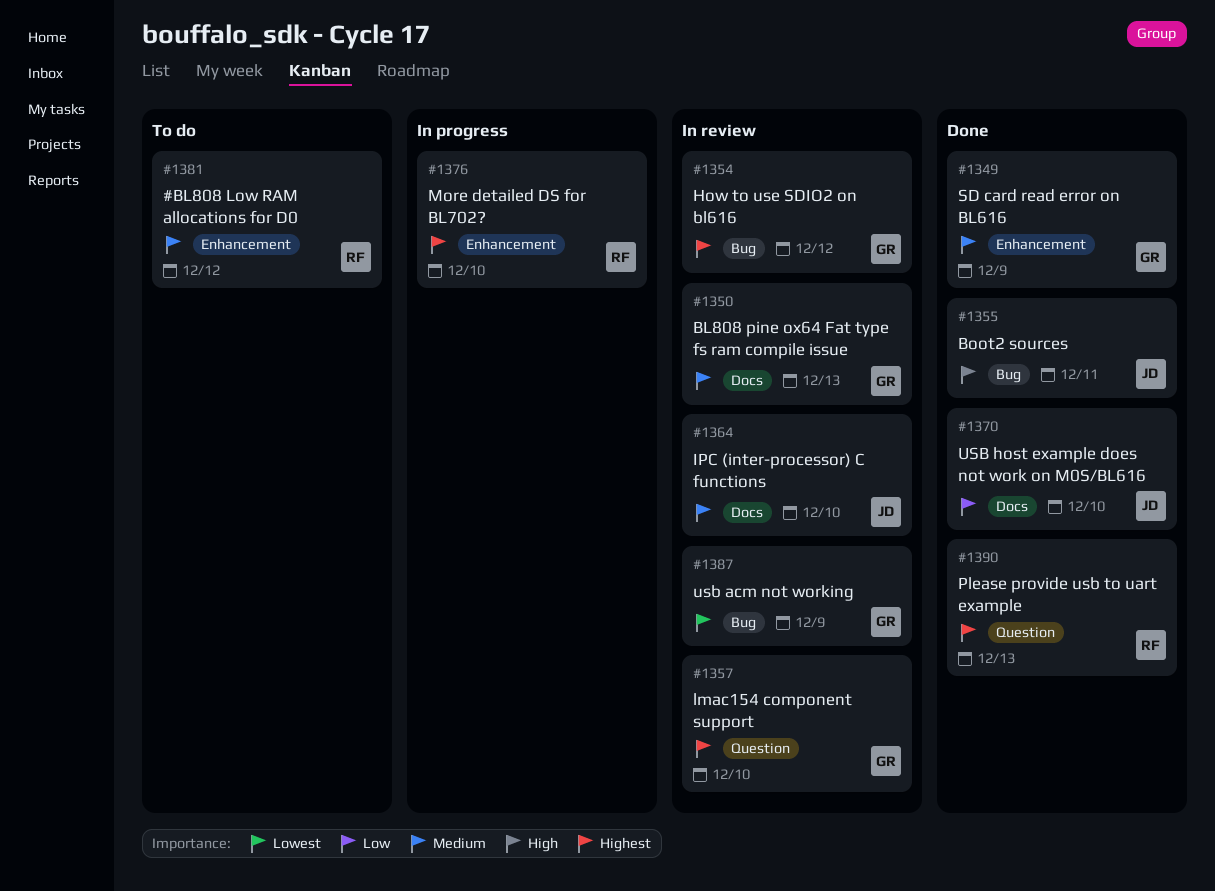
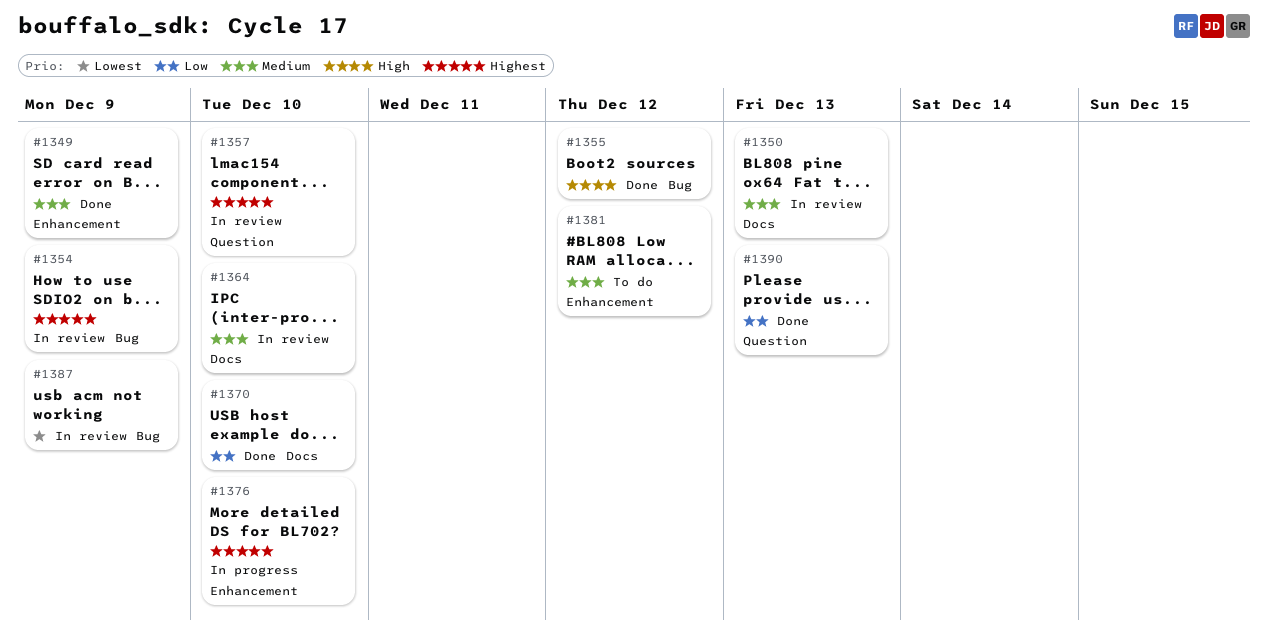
#1354, due: Dec 12 -> Dec 9
#1355, due: Dec 11 -> Dec 12
#1390, priority: Highest -> Low

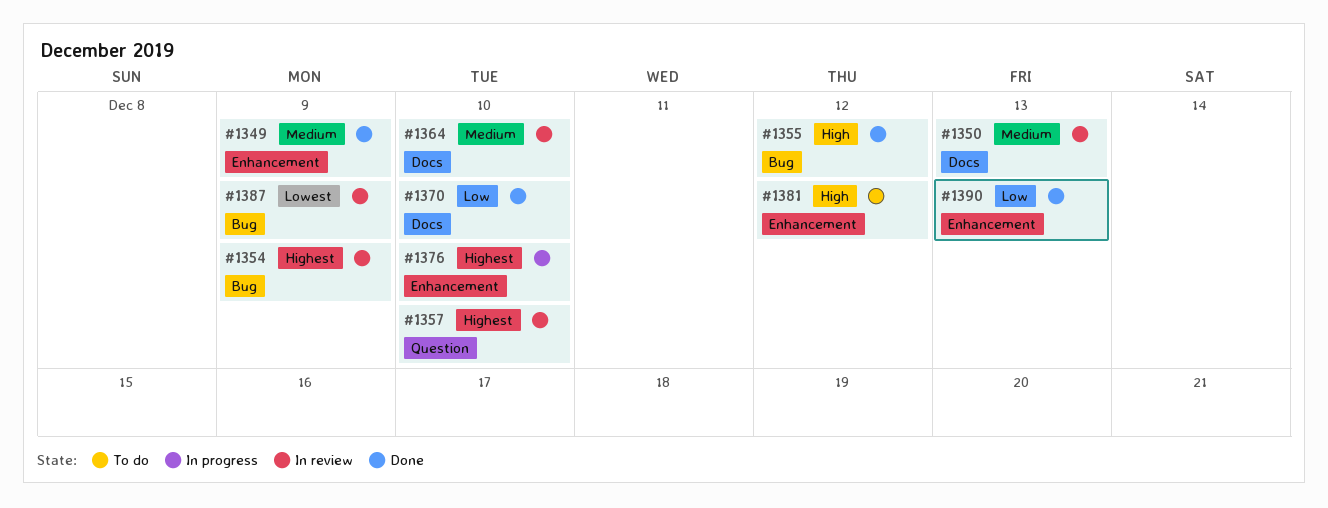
#1381, priority: Medium -> High
#1390, label: Question -> Enhancement

